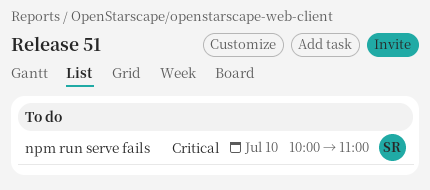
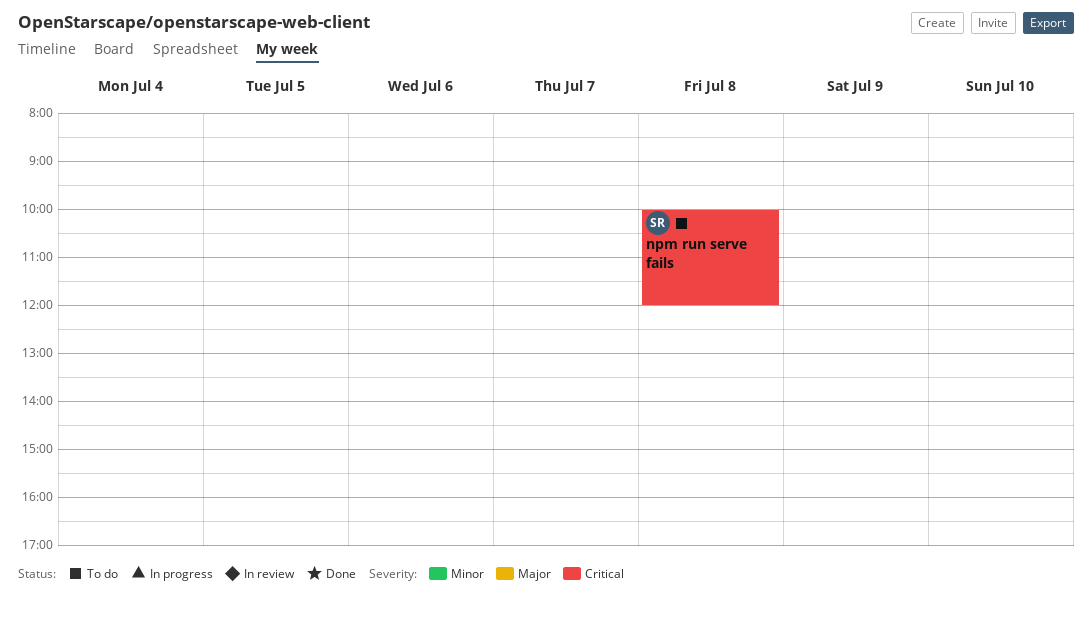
npm run serve fails, day: Jul 10 -> Jul 8
npm run serve fails, ends: 11:00 -> 12:00

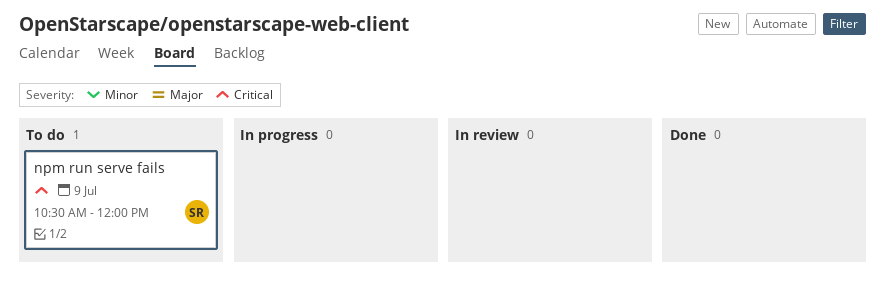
npm run serve fails, day: Jul 8 -> Jul 9
npm run serve fails, begins: 10:00 -> 10:30

